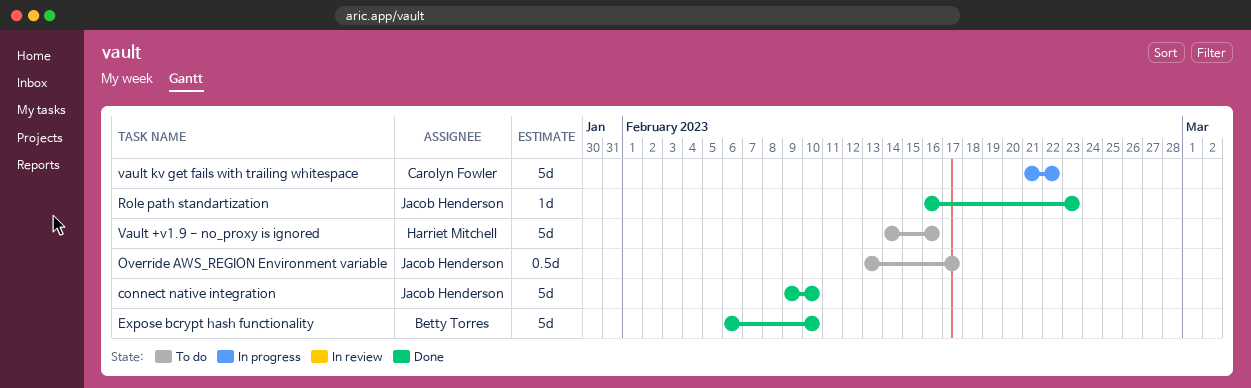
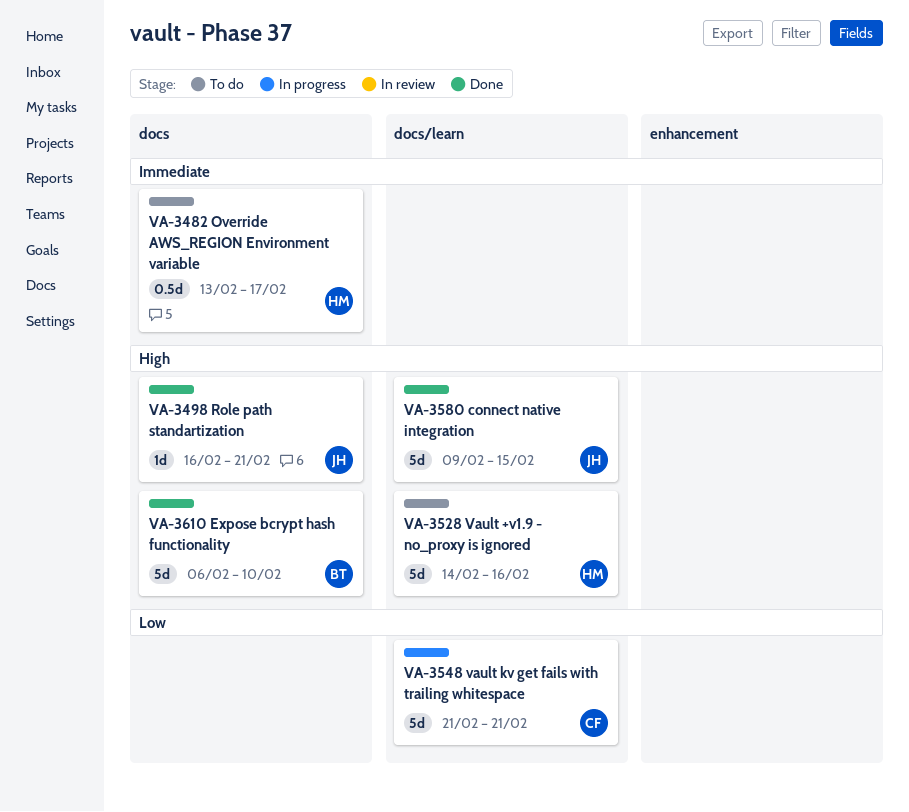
connect native integration, due: Feb 10 -> Feb 15
Override AWS_REGION Environment variable, owner: Jacob Henderson -> Harriet Mitchell
Role path standartization, due: Feb 23 -> Feb 21
vault kv get fails with trailing whitespace, due: Feb 22 -> Feb 21

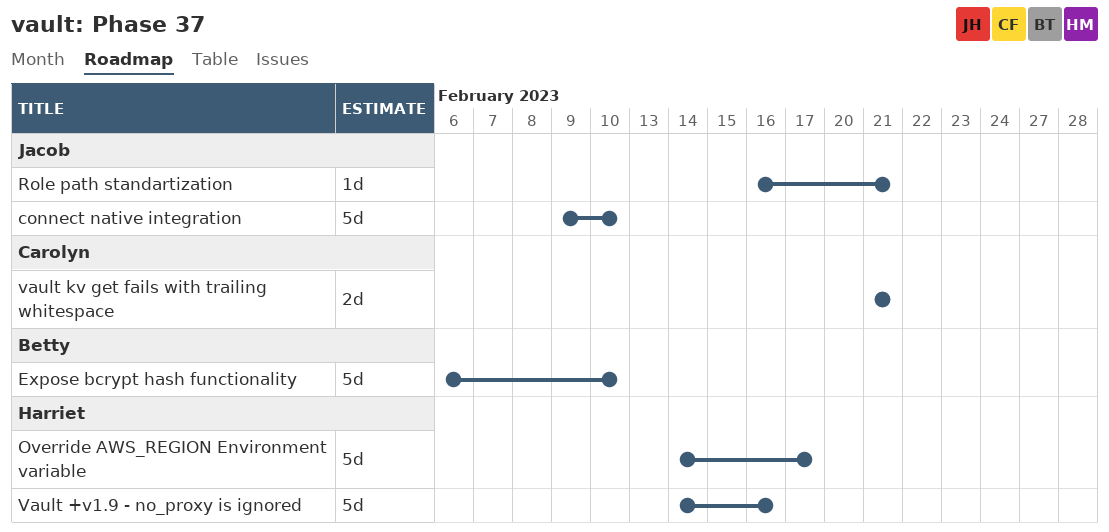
connect native integration, due: Feb 15 -> Feb 10
Override AWS_REGION Environment variable, estimate: 0.5d -> 5d
Override AWS_REGION Environment variable, start: Feb 13 -> Feb 14
vault kv get fails with trailing whitespace, estimate: 5d -> 2d

